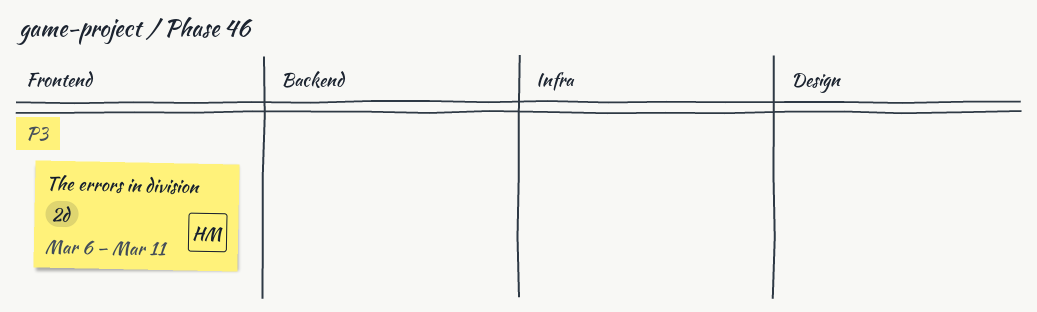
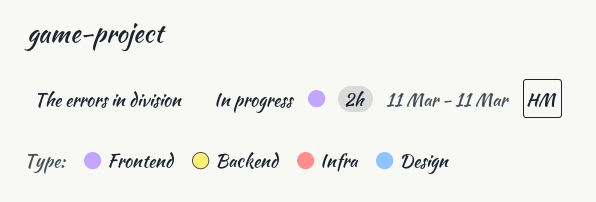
The errors in division, estimate: 2d -> 2h
The errors in division, start: Mar 6 -> Mar 11

